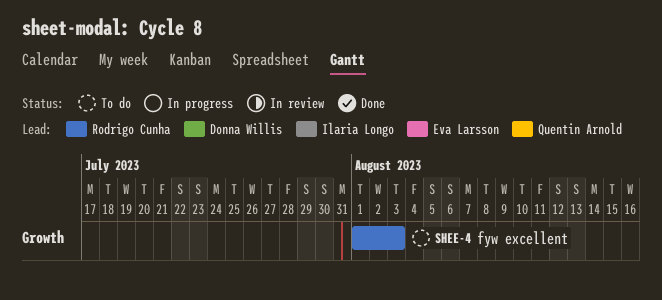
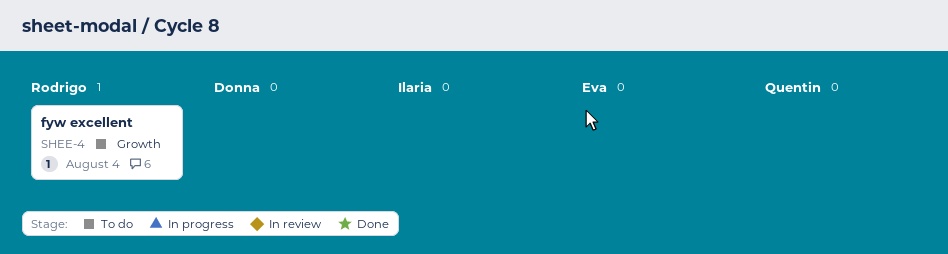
SHEE-4, due: Aug 3 -> Aug 4

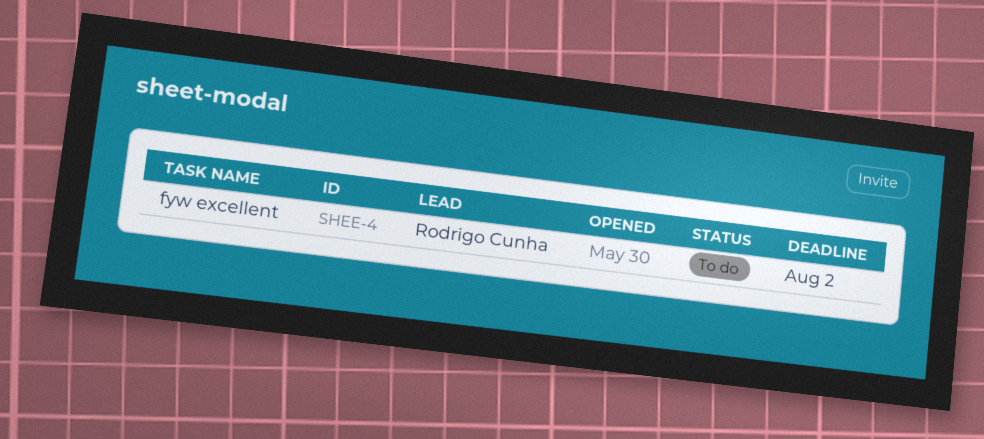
SHEE-4, due: Aug 4 -> Aug 2

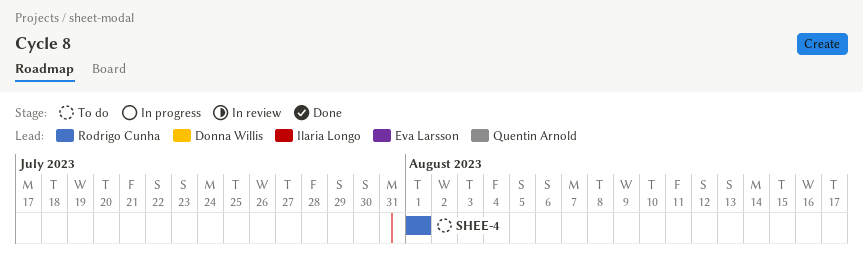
SHEE-4, due: Aug 2 -> Aug 1

